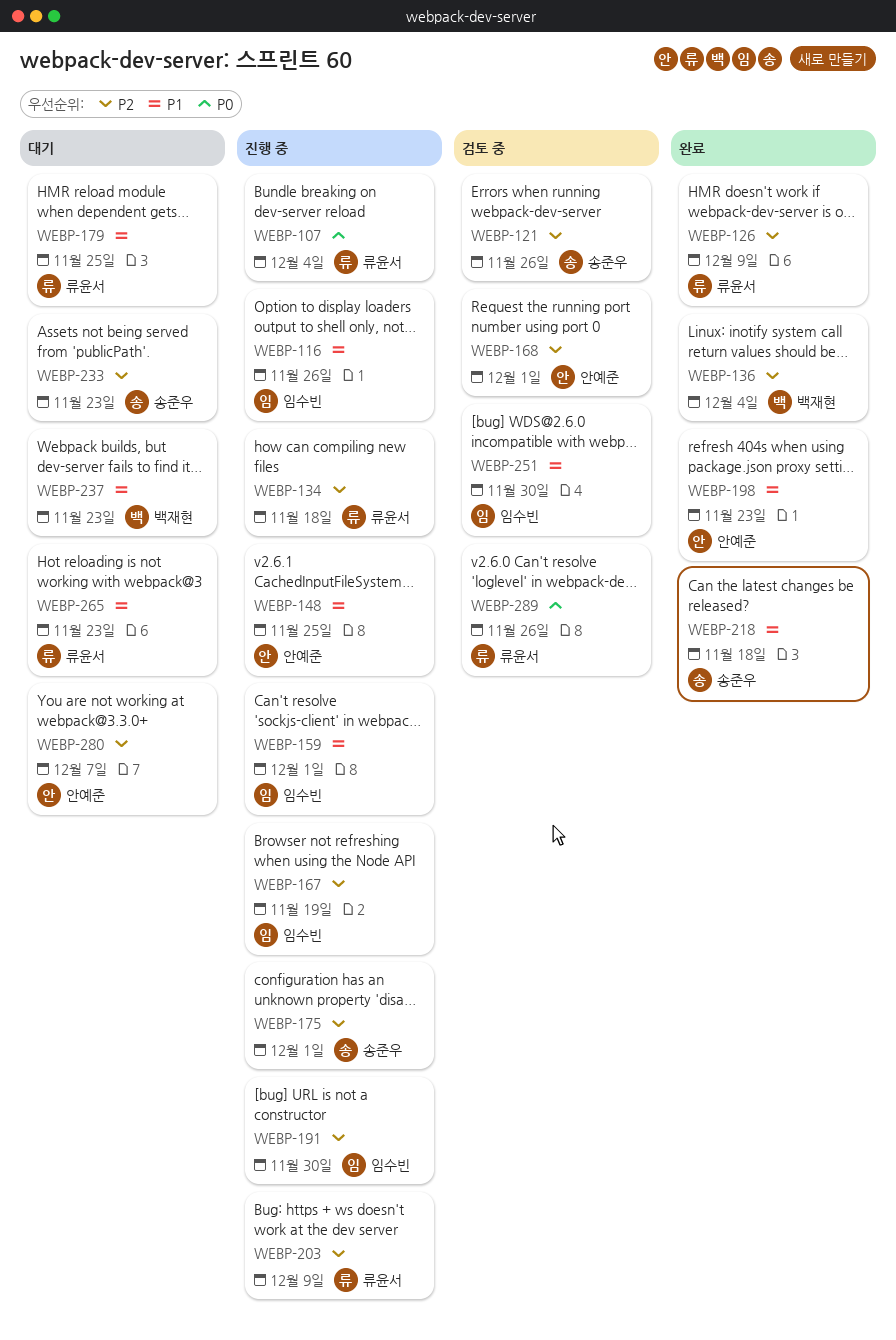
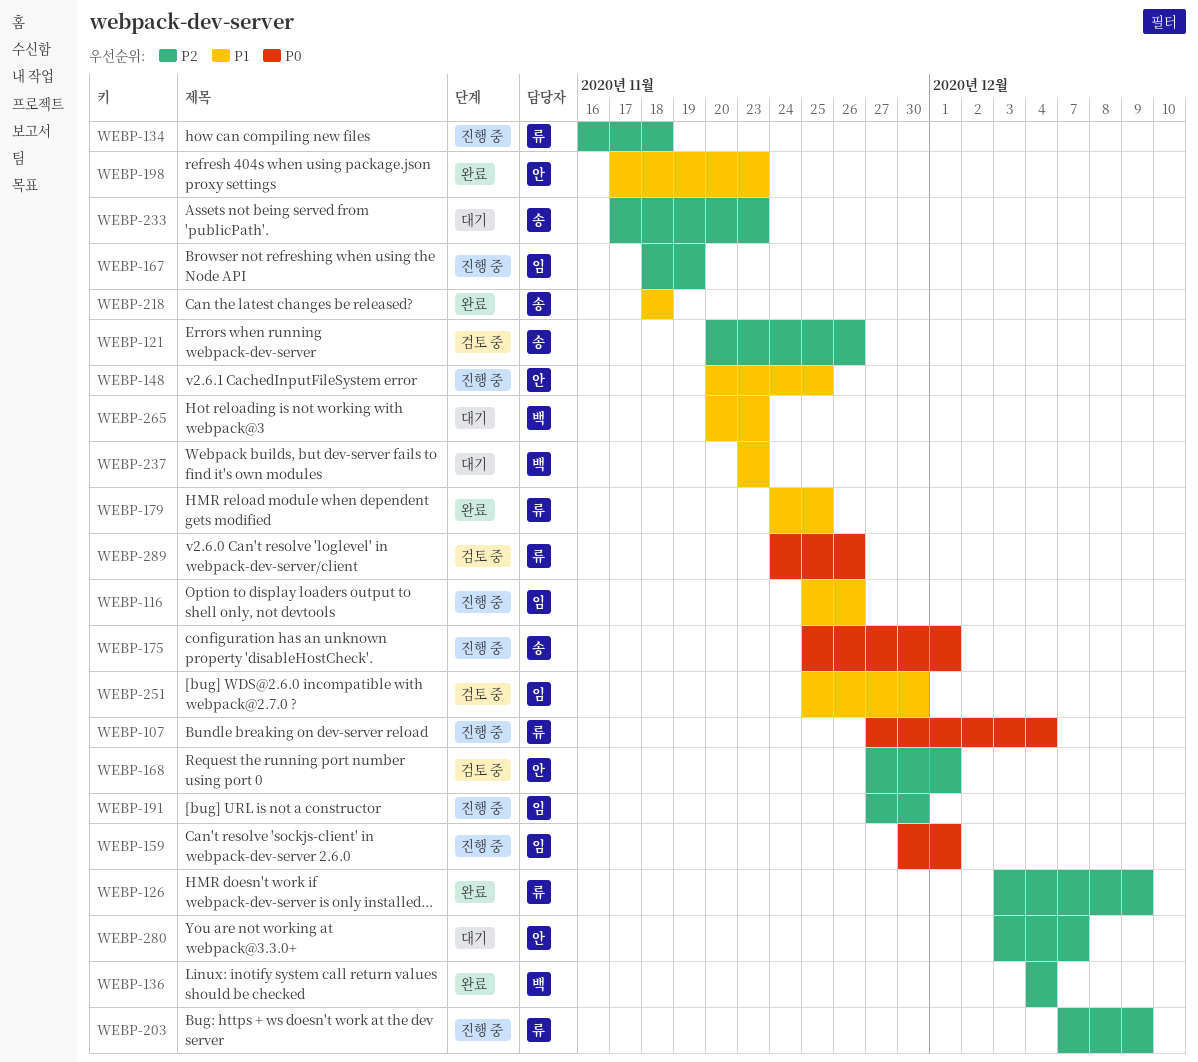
WEBP-159, priority: P1 -> P0
WEBP-175, priority: P2 -> P0
WEBP-179, status: 대기 -> 완료
WEBP-265, owner: 류윤서 -> 백재현

